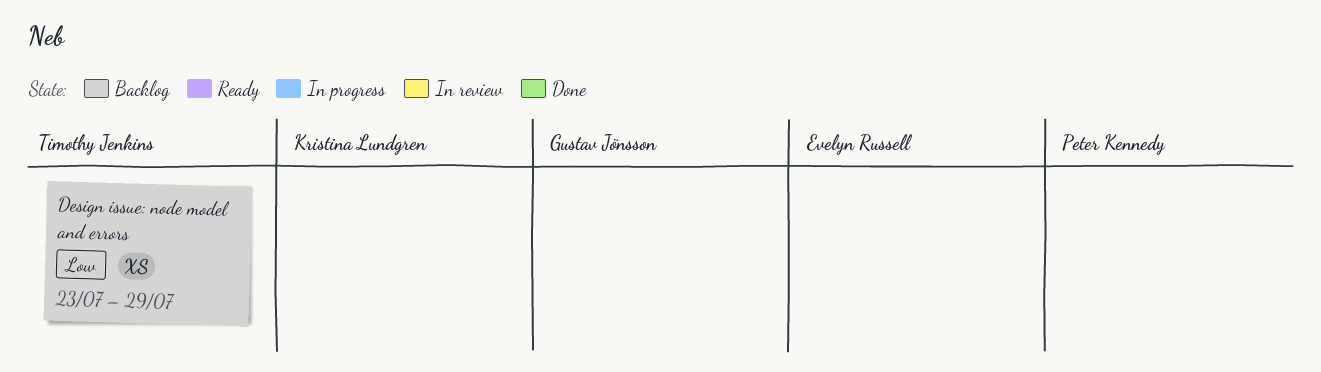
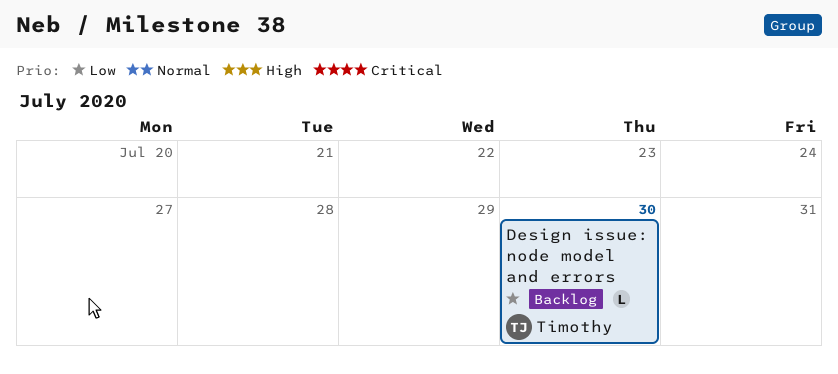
Design issue: node model and errors, estimate: XS -> L
Design issue: node model and errors, due: Jul 29 -> Jul 30

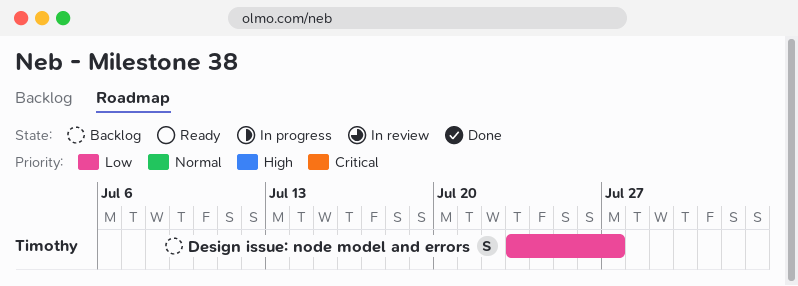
Design issue: node model and errors, estimate: L -> S
Design issue: node model and errors, due: Jul 30 -> Jul 27

